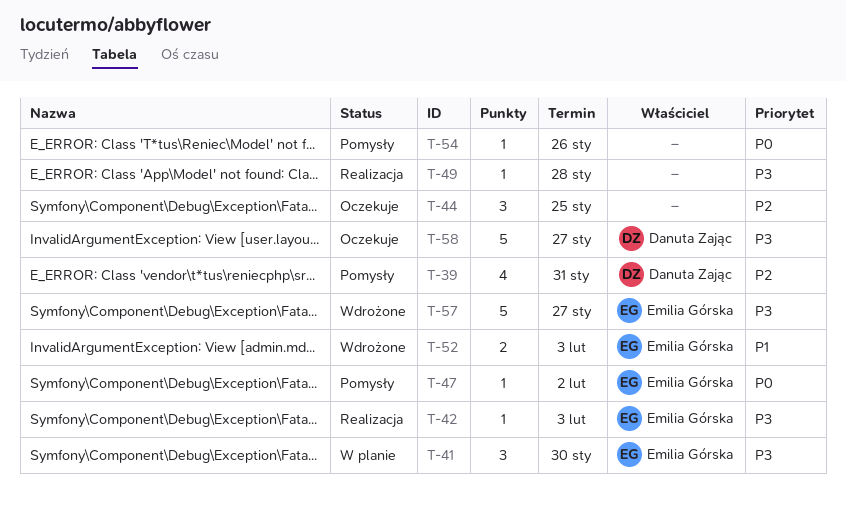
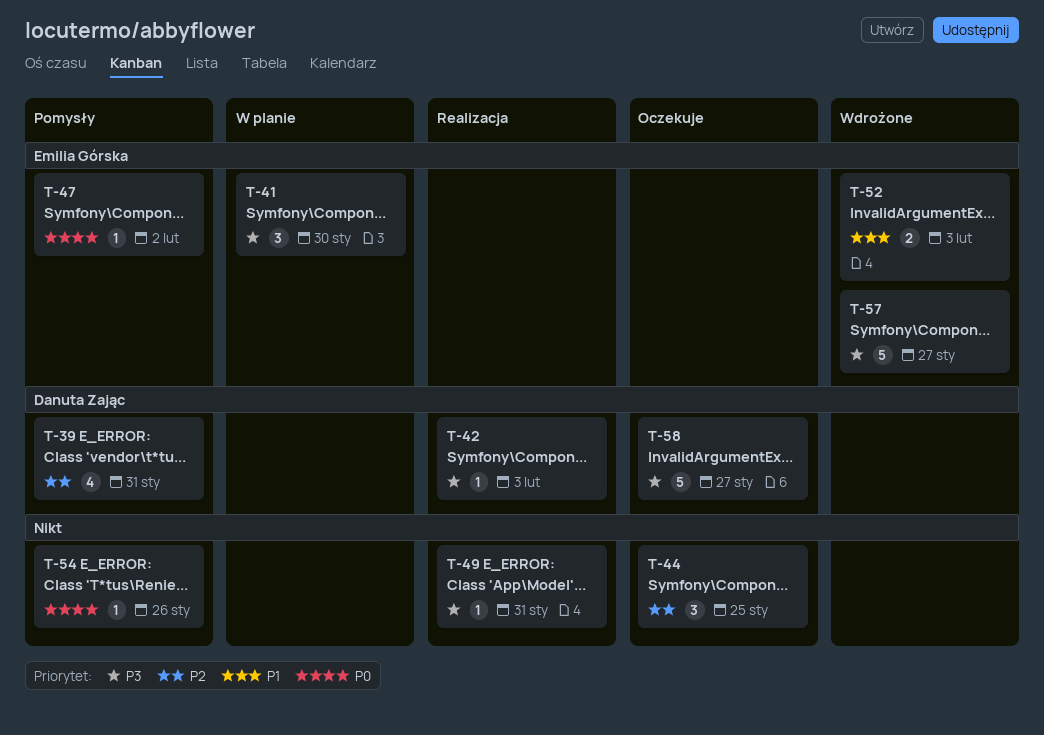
T-42, owner: Emilia Górska -> Danuta Zając
T-49, due: Jan 28 -> Jan 31

